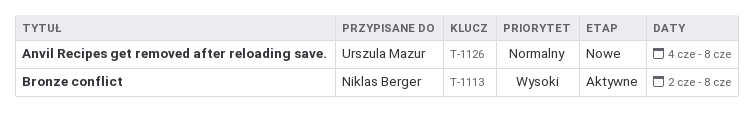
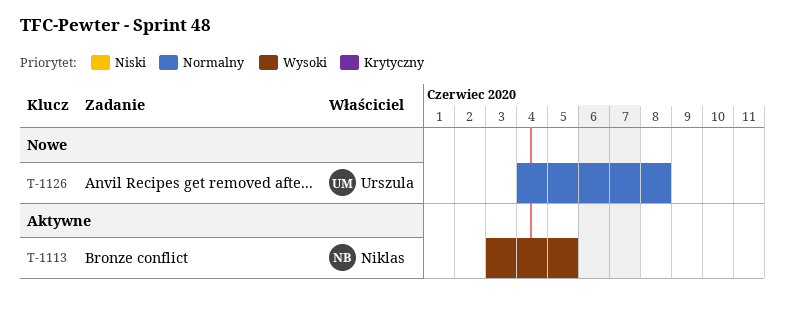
T-1113, start: Jun 2 -> Jun 3
T-1113, due: Jun 8 -> Jun 5

